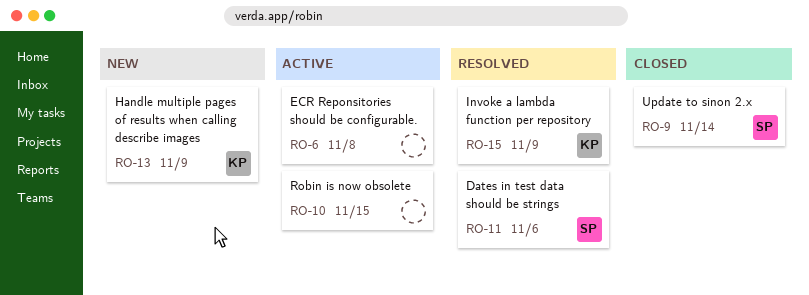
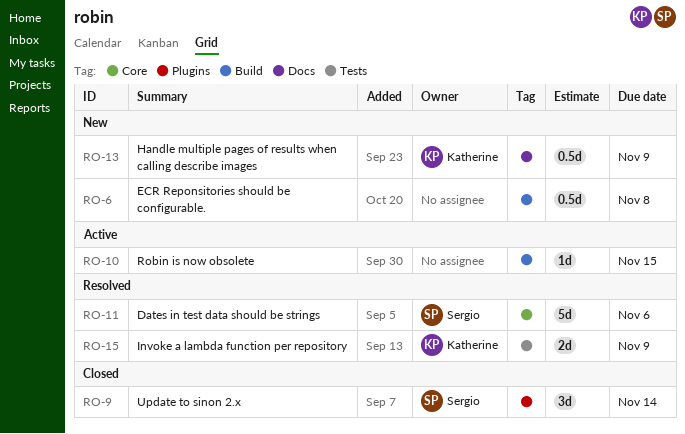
RO-6, status: Active -> New

